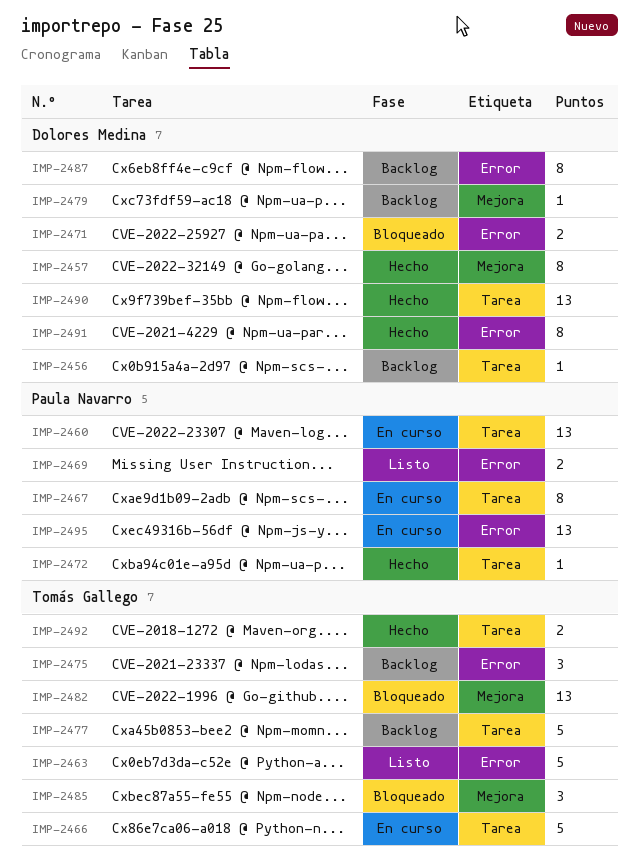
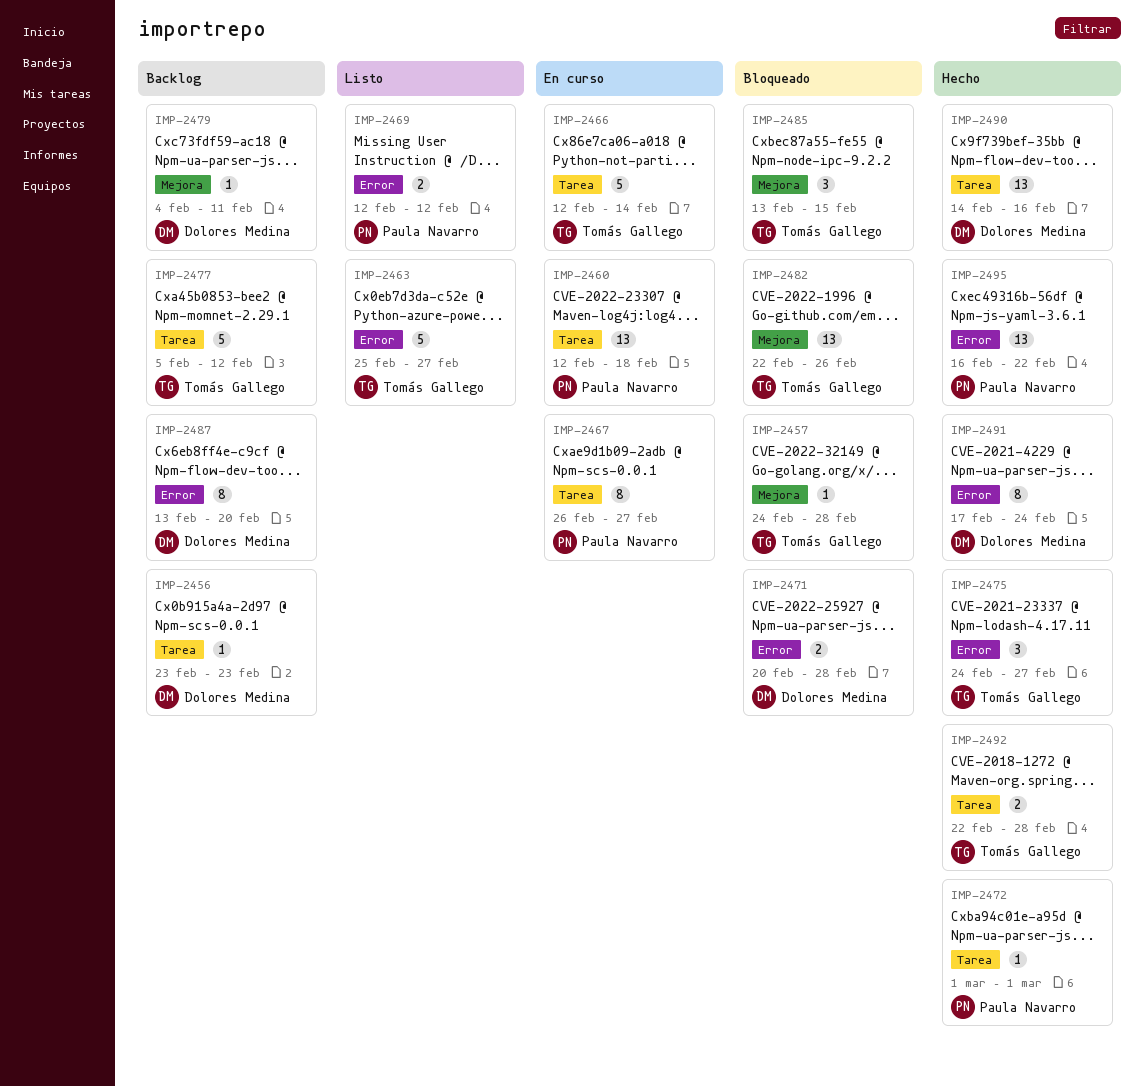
IMP-2457, status: Hecho -> Bloqueado
IMP-2457, owner: Dolores Medina -> Tomás Gallego
IMP-2457, estimate: 8 -> 1
IMP-2475, status: Backlog -> Hecho
IMP-2495, status: En curso -> Hecho

